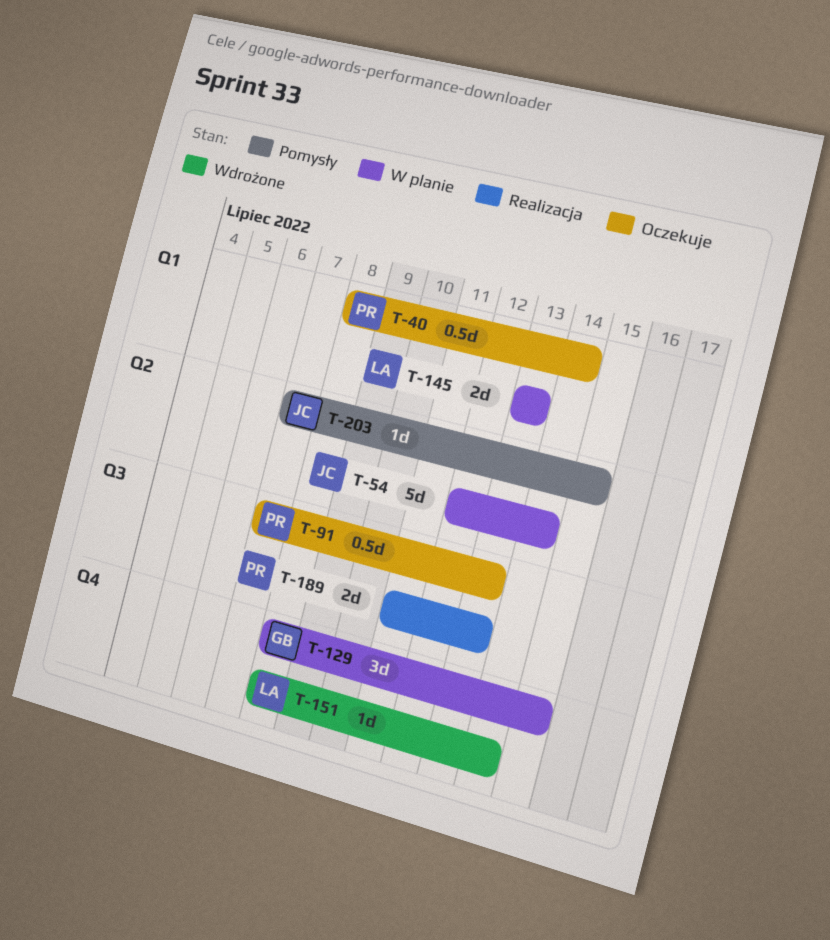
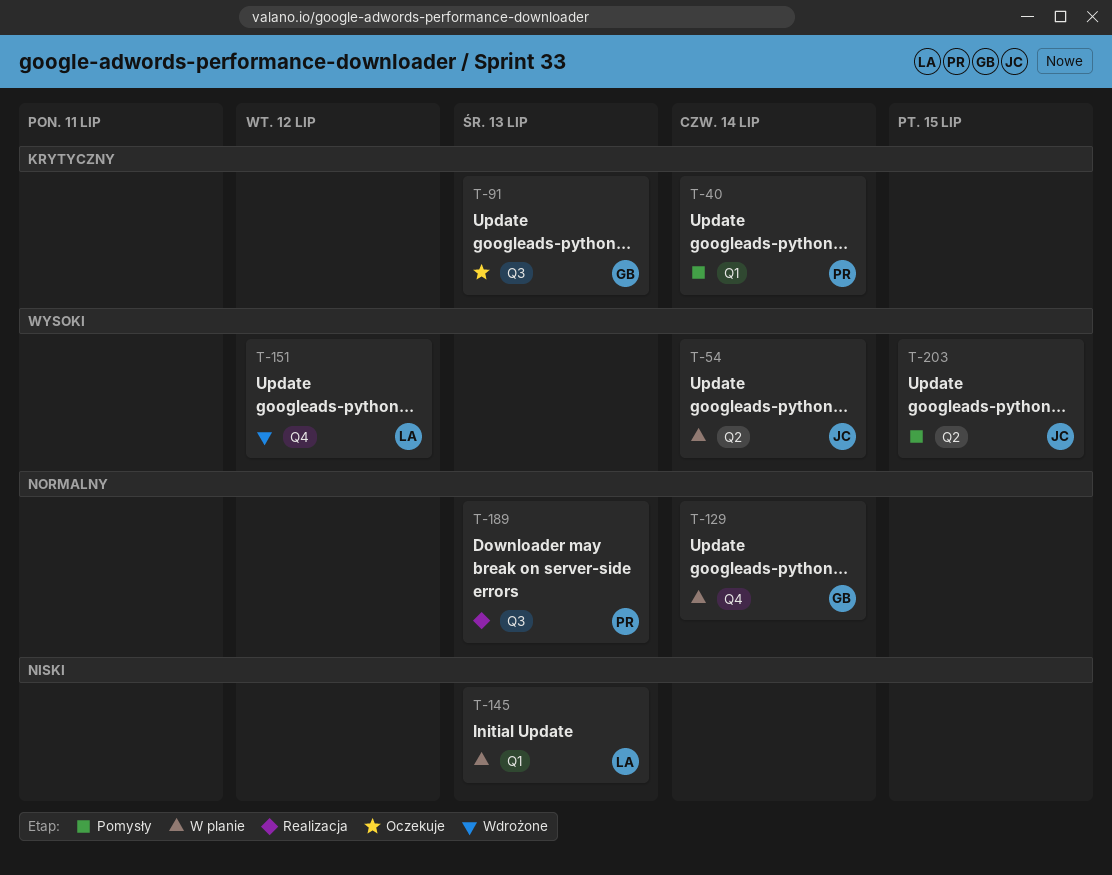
T-40, status: Oczekuje -> Pomysły
T-91, owner: PR -> GB
T-129, due: Jul 15 -> Jul 14
T-151, due: Jul 14 -> Jul 12

